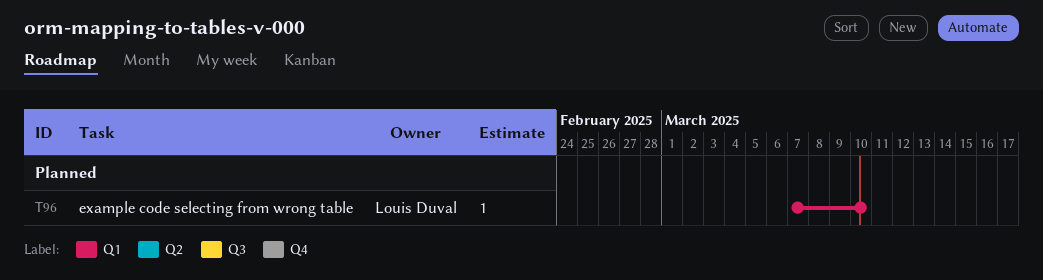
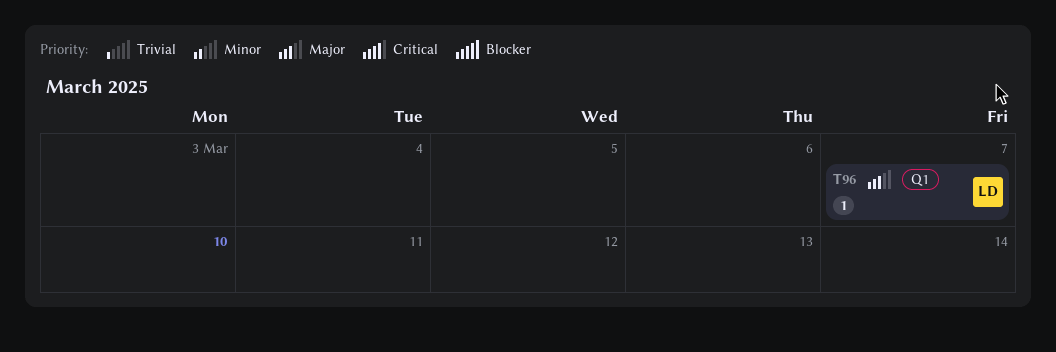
T96, due: Mar 10 -> Mar 7

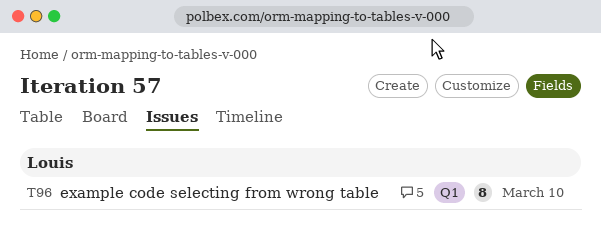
T96, estimate: 1 -> 8
T96, due: Mar 7 -> Mar 10

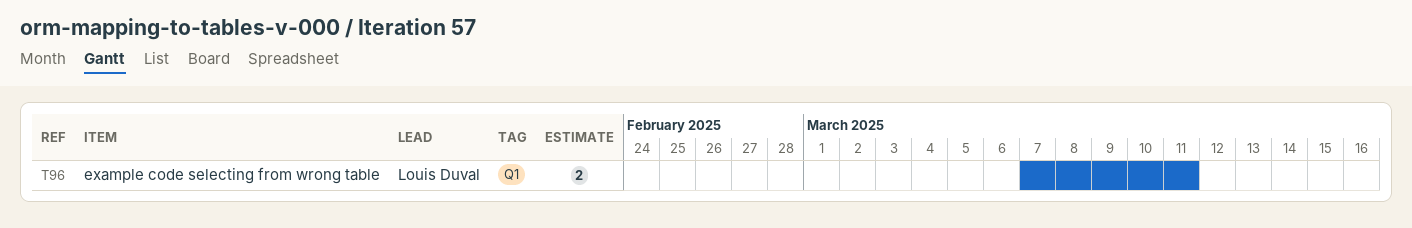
T96, estimate: 8 -> 2
T96, due: Mar 10 -> Mar 11

